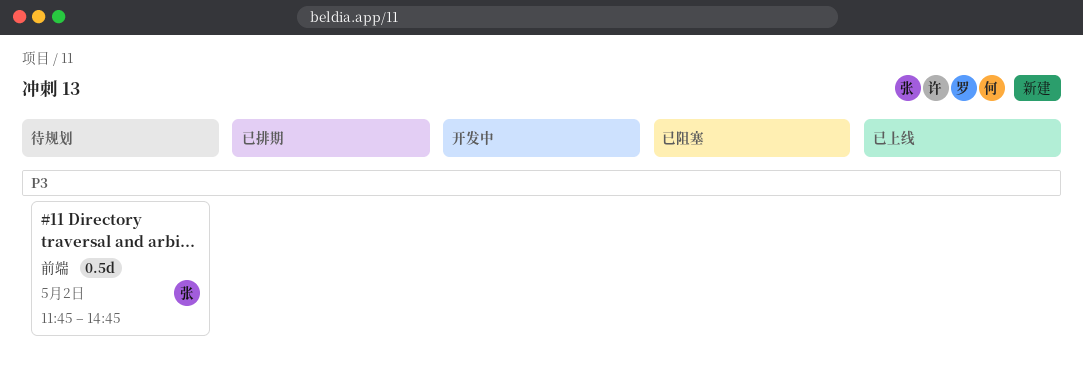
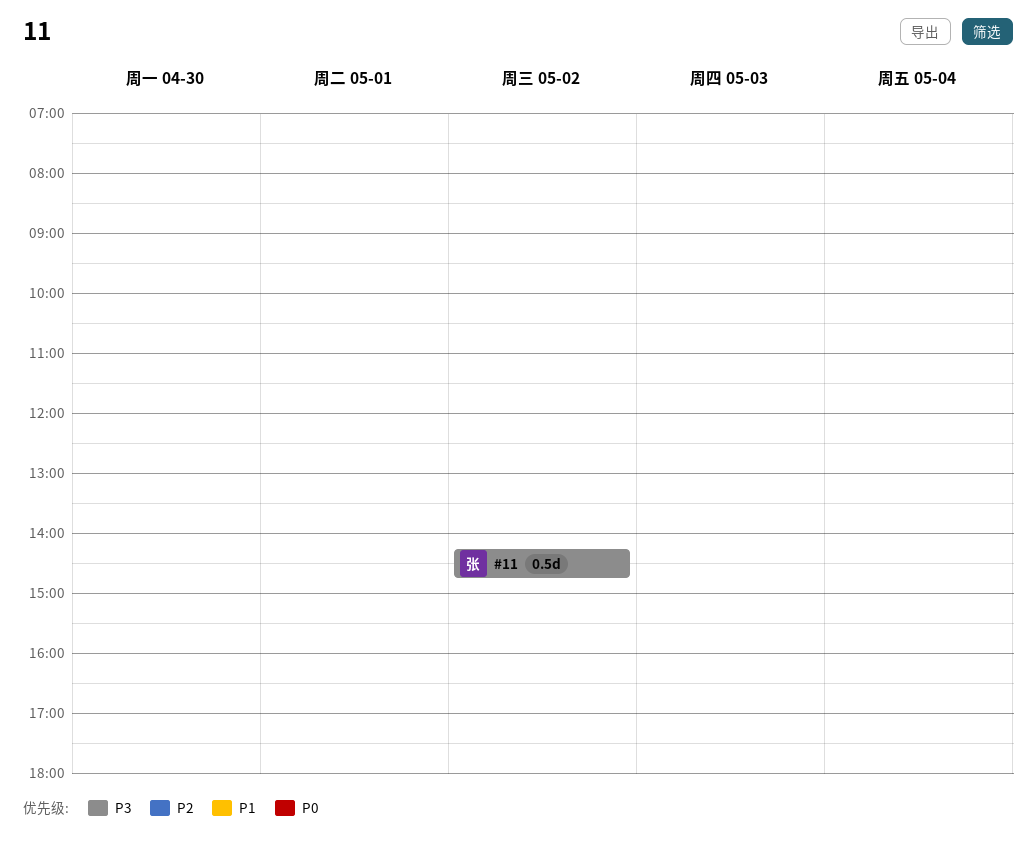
#11, begins: 11:45 -> 14:15

